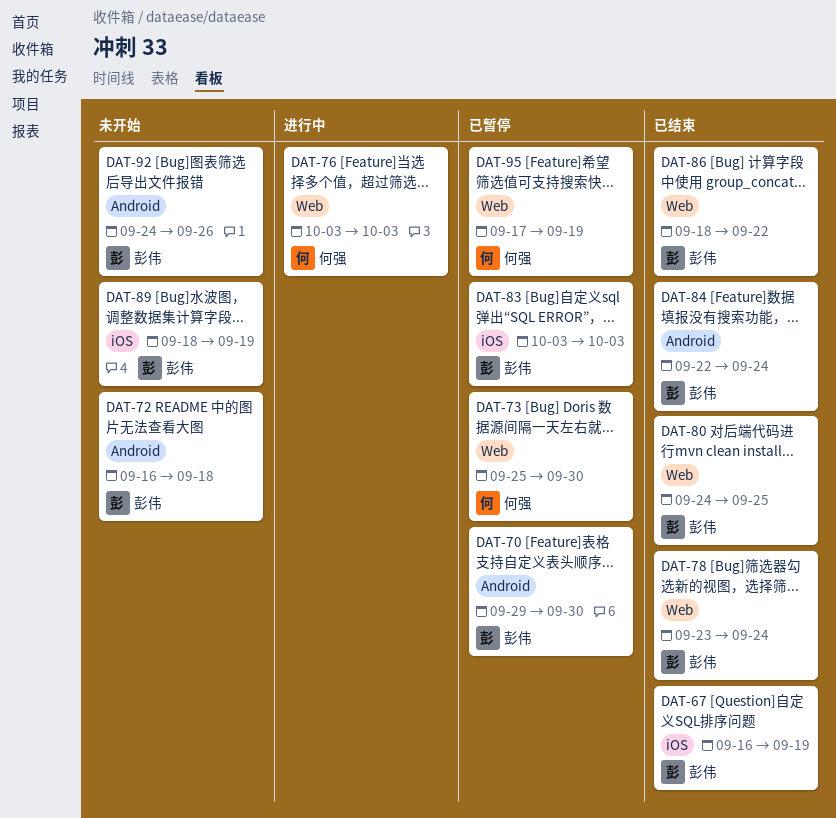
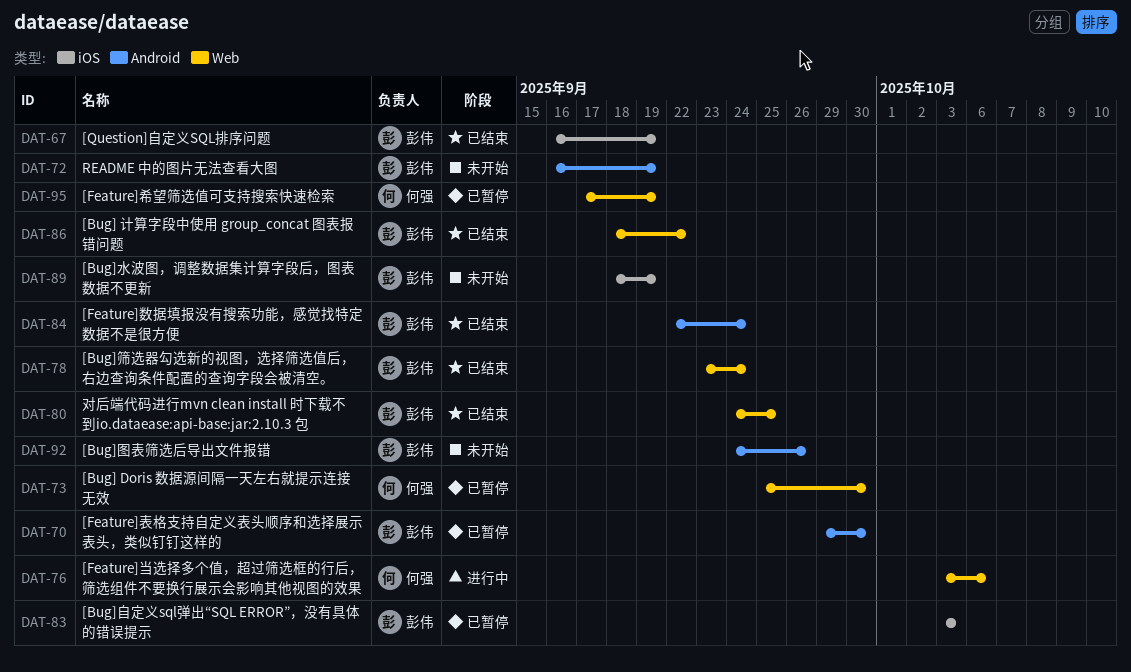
DAT-72, due: Sep 18 -> Sep 19
DAT-76, due: Oct 3 -> Oct 6

